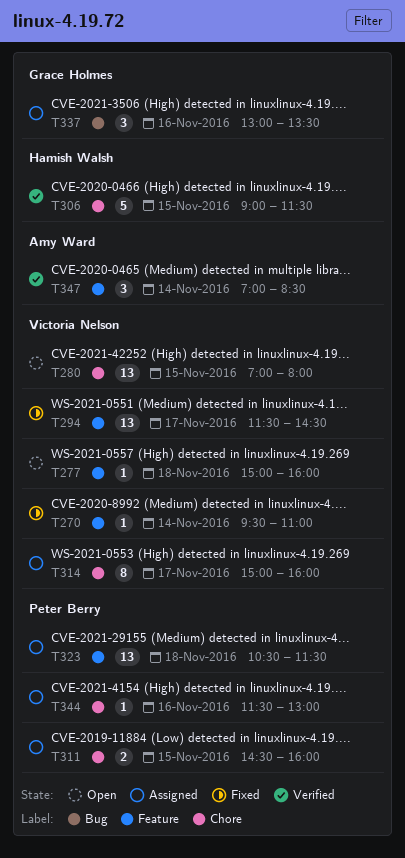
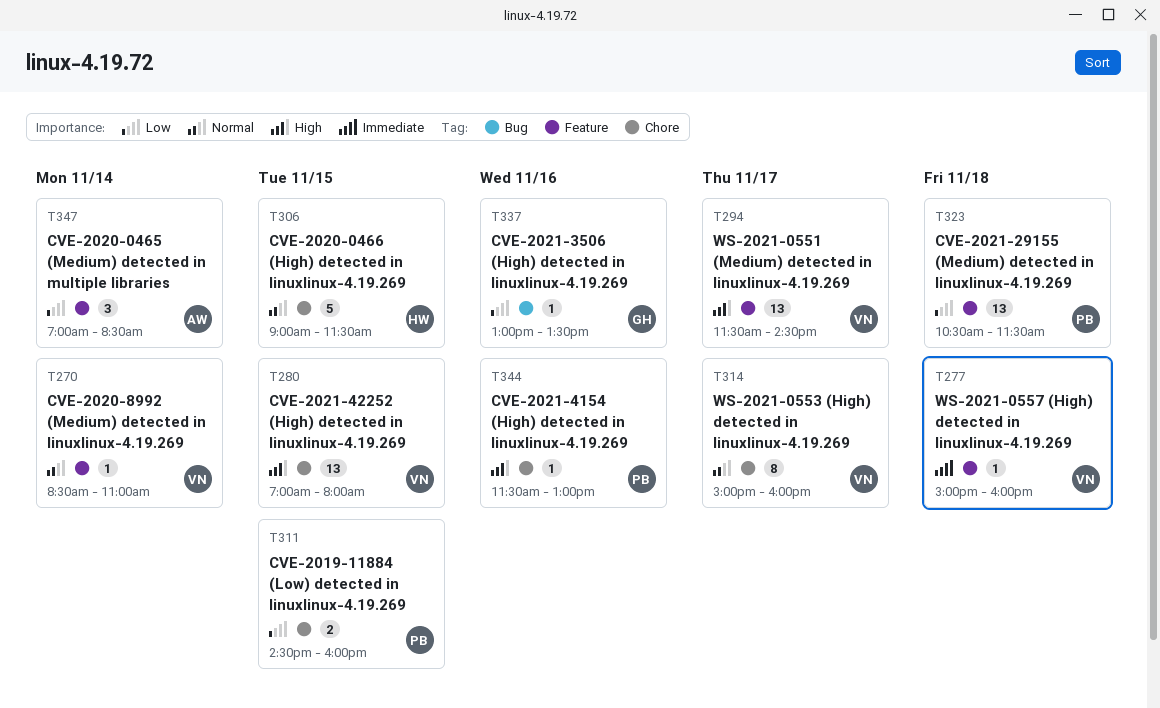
T270, begins: 09:30 -> 08:30
T337, estimate: 3 -> 1

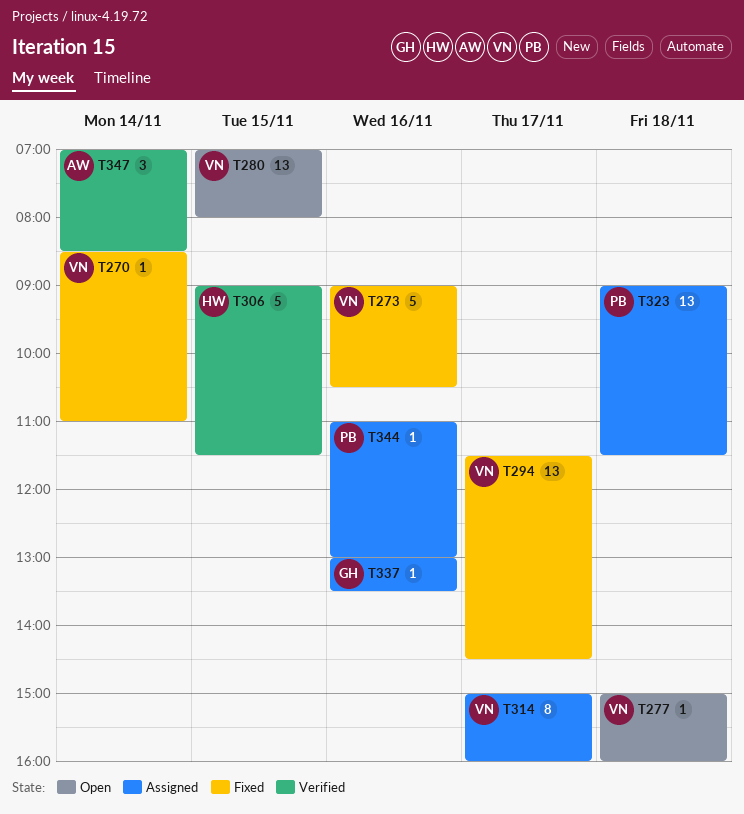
T273: none -> present
T311: present -> none
T323, begins: 10:30 -> 09:00
T344, begins: 11:30 -> 11:00

